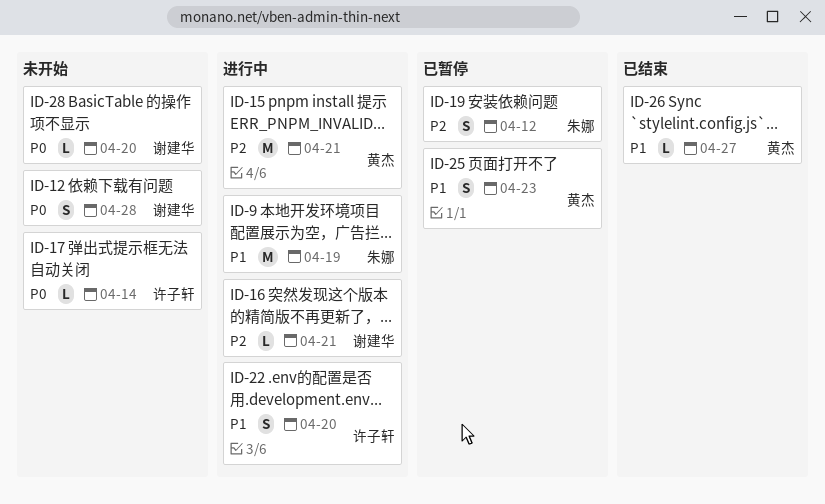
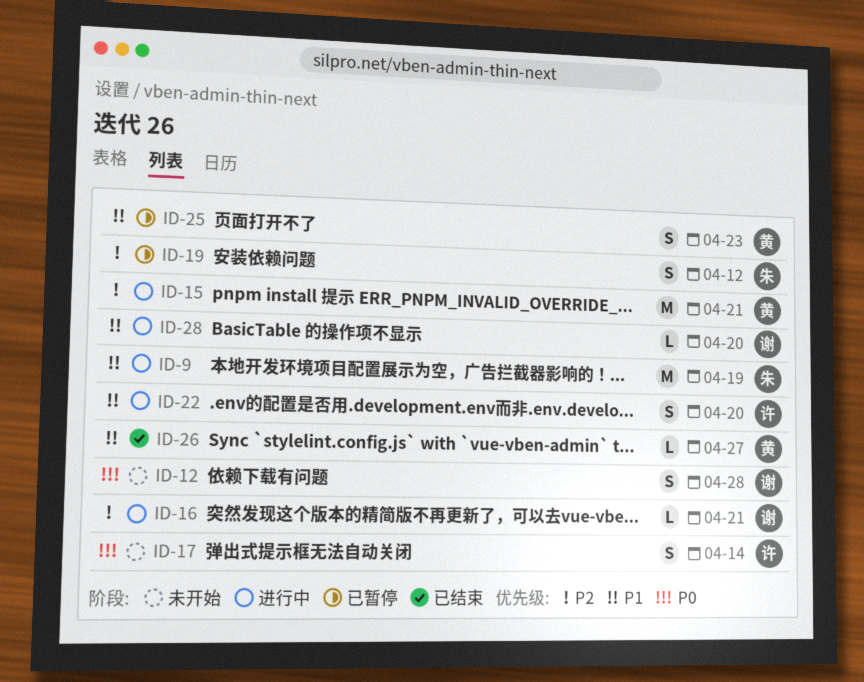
ID-17, estimate: L -> S
ID-28, status: 未开始 -> 进行中
ID-28, priority: P0 -> P1

